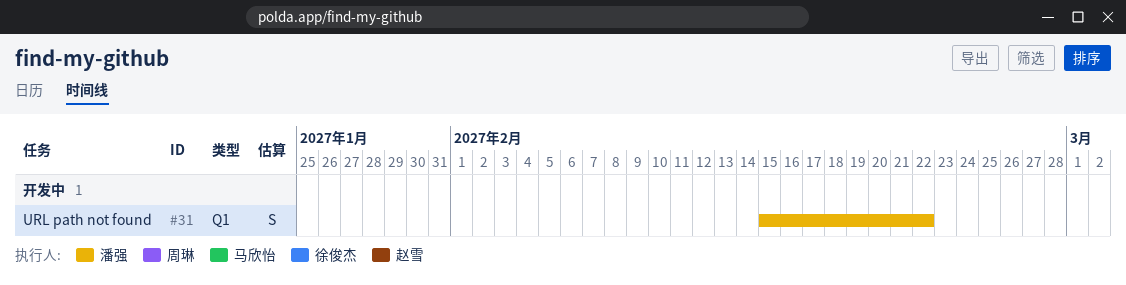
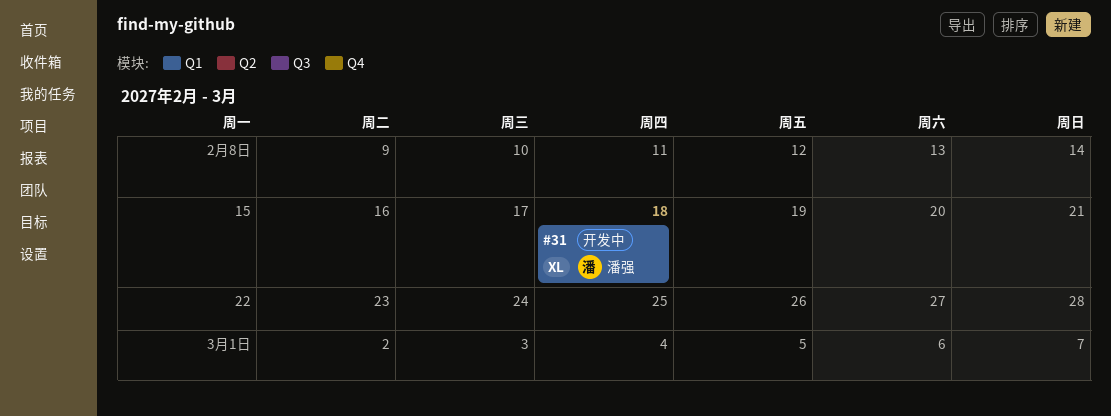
#31, estimate: S -> XL
#31, due: Feb 22 -> Feb 18

